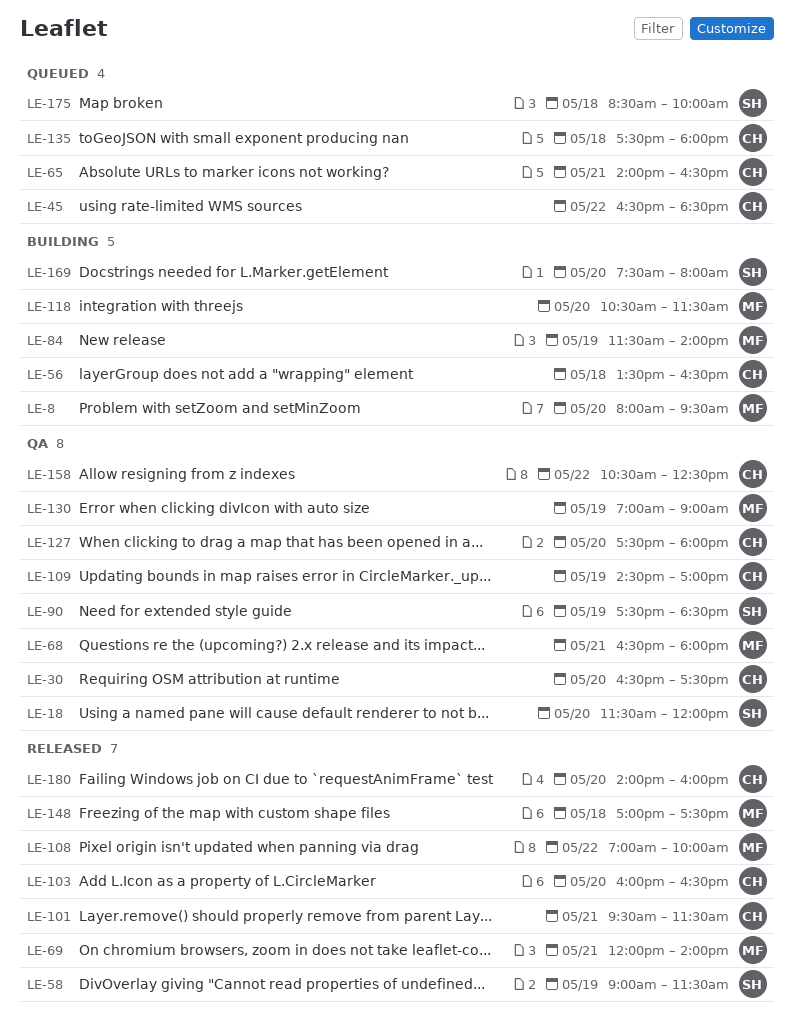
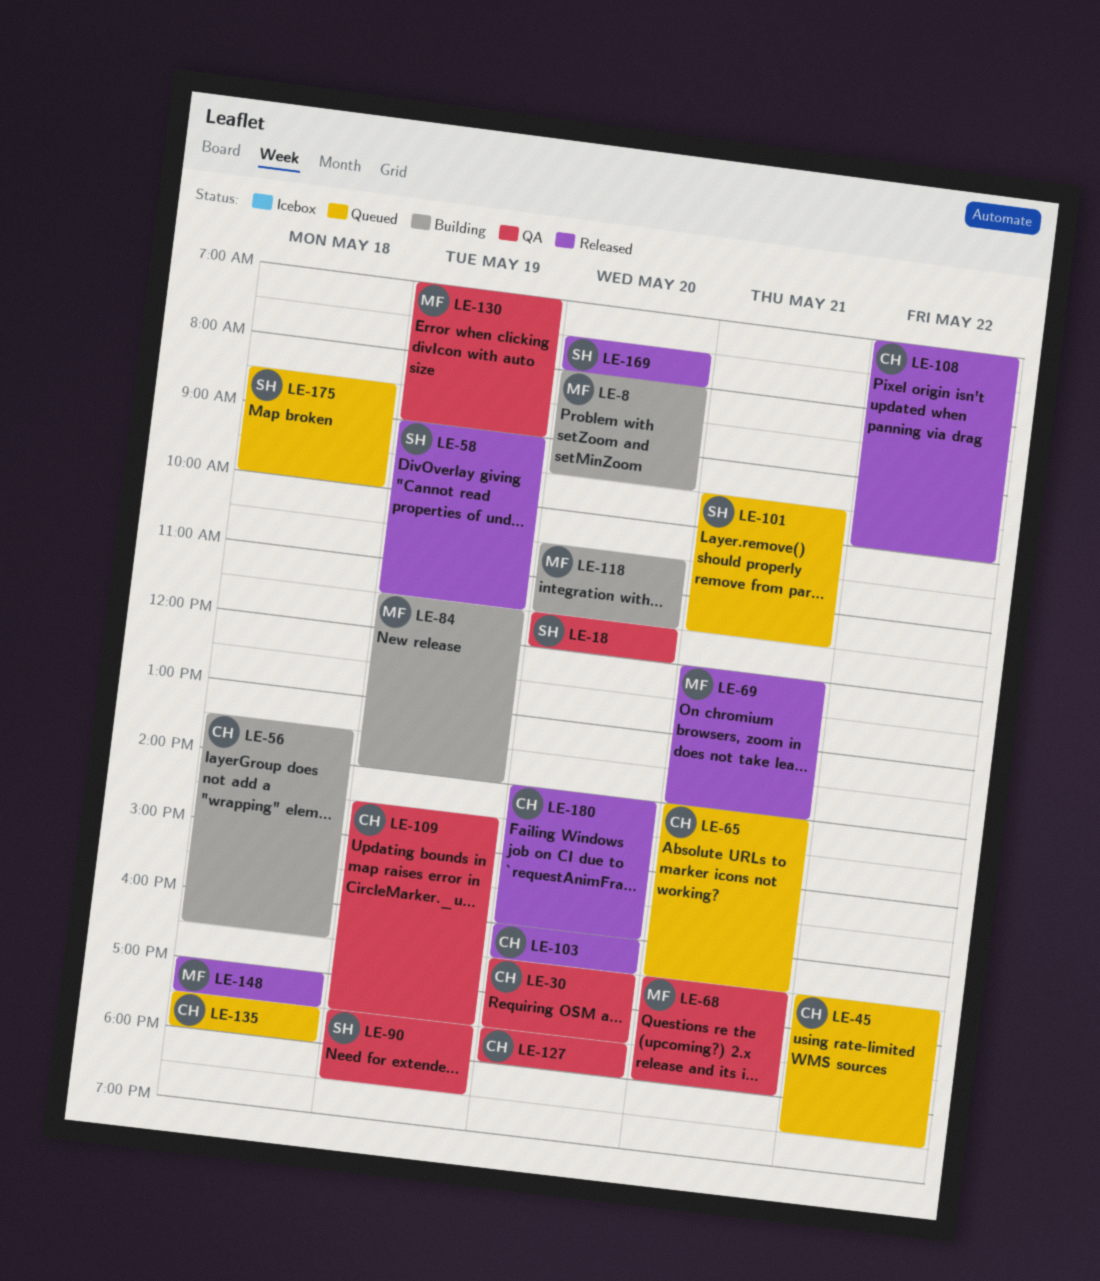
LE-101, status: Released -> Queued
LE-101, owner: CH -> SH
LE-108, owner: MF -> CH
LE-109, ends: 17:00 -> 17:30
LE-158: present -> none
LE-169, status: Building -> Released

